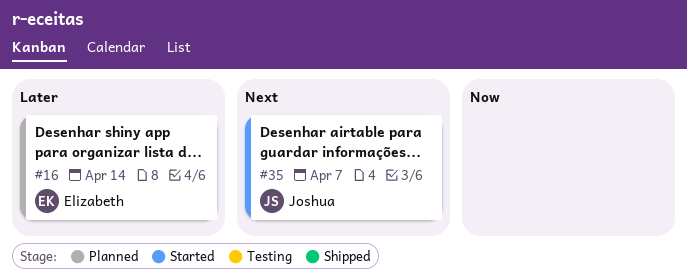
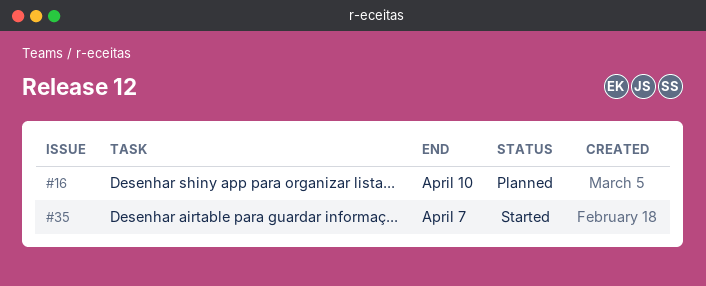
#16, due: Apr 14 -> Apr 10

